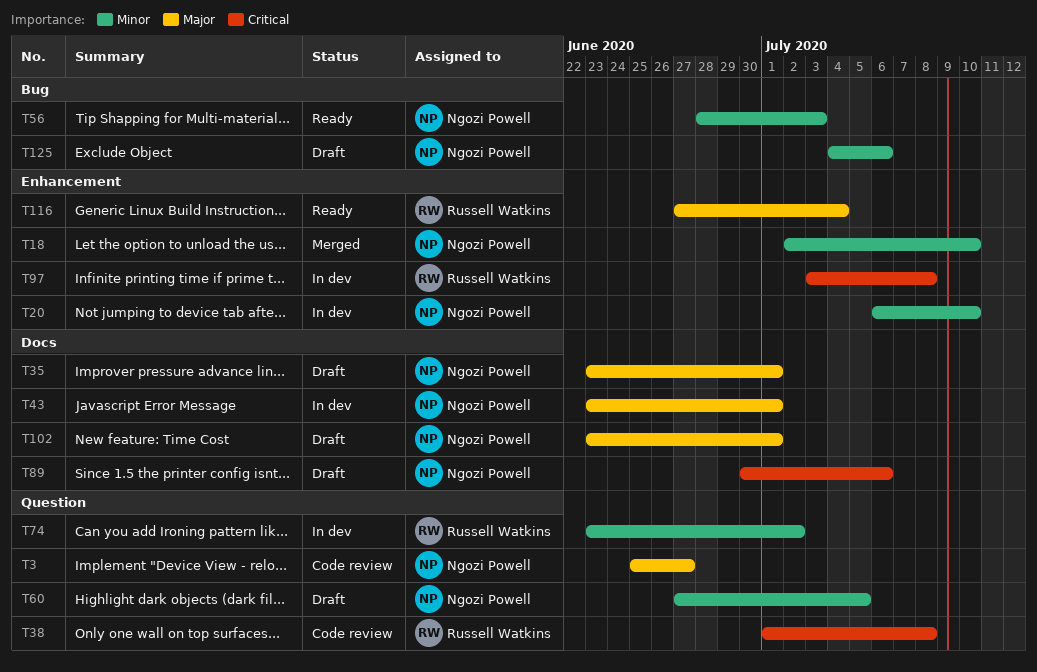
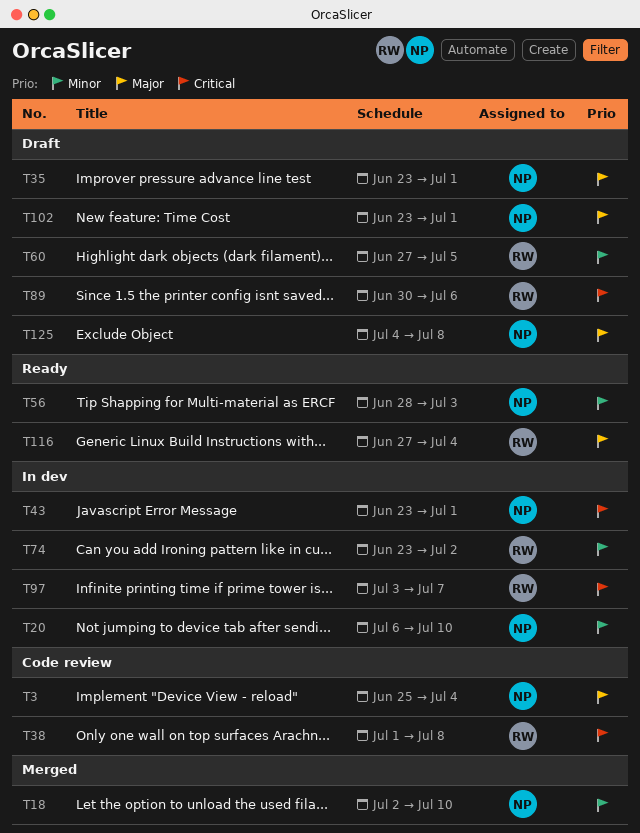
T3, due: Jun 27 -> Jul 4
T43, priority: Major -> Critical
T60, owner: Ngozi Powell -> Russell Watkins
T89, owner: Ngozi Powell -> Russell Watkins
T97, due: Jul 8 -> Jul 7
T125, priority: Minor -> Major
T125, due: Jul 6 -> Jul 8

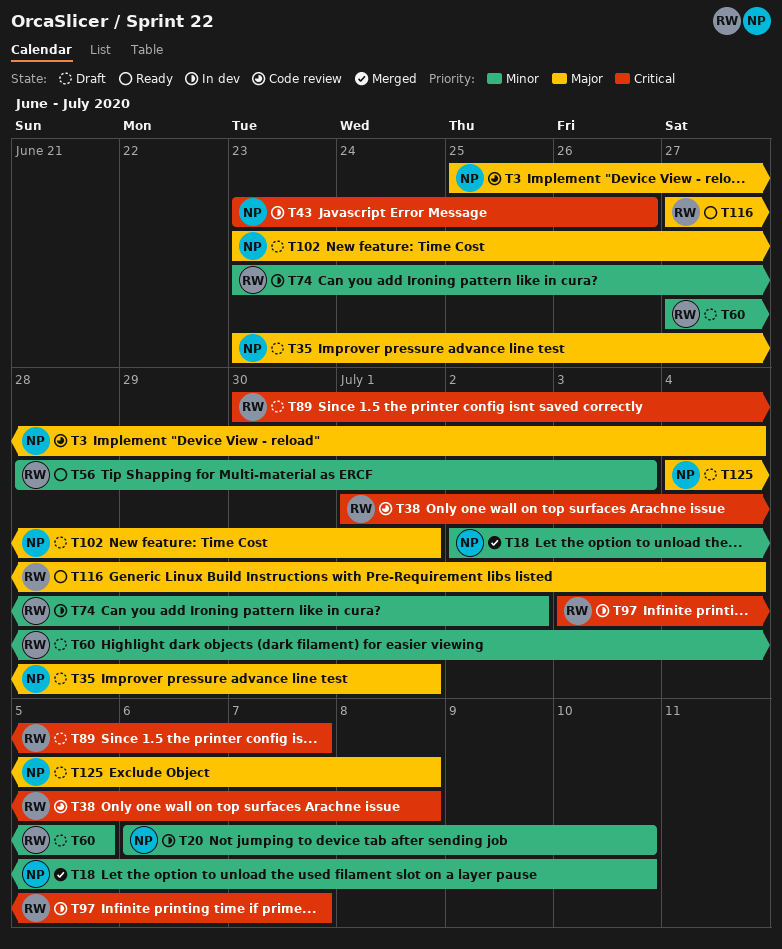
T43, due: Jul 1 -> Jun 26
T56, owner: NP -> RW
T89, due: Jul 6 -> Jul 7

